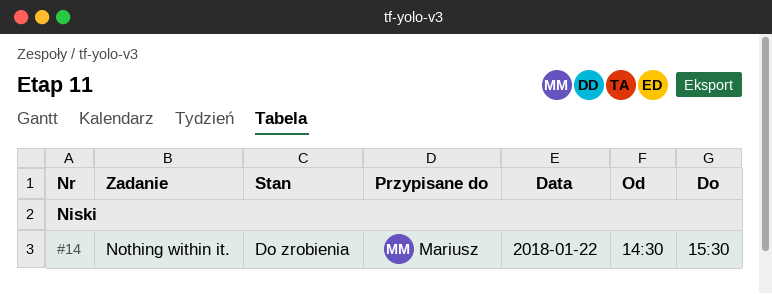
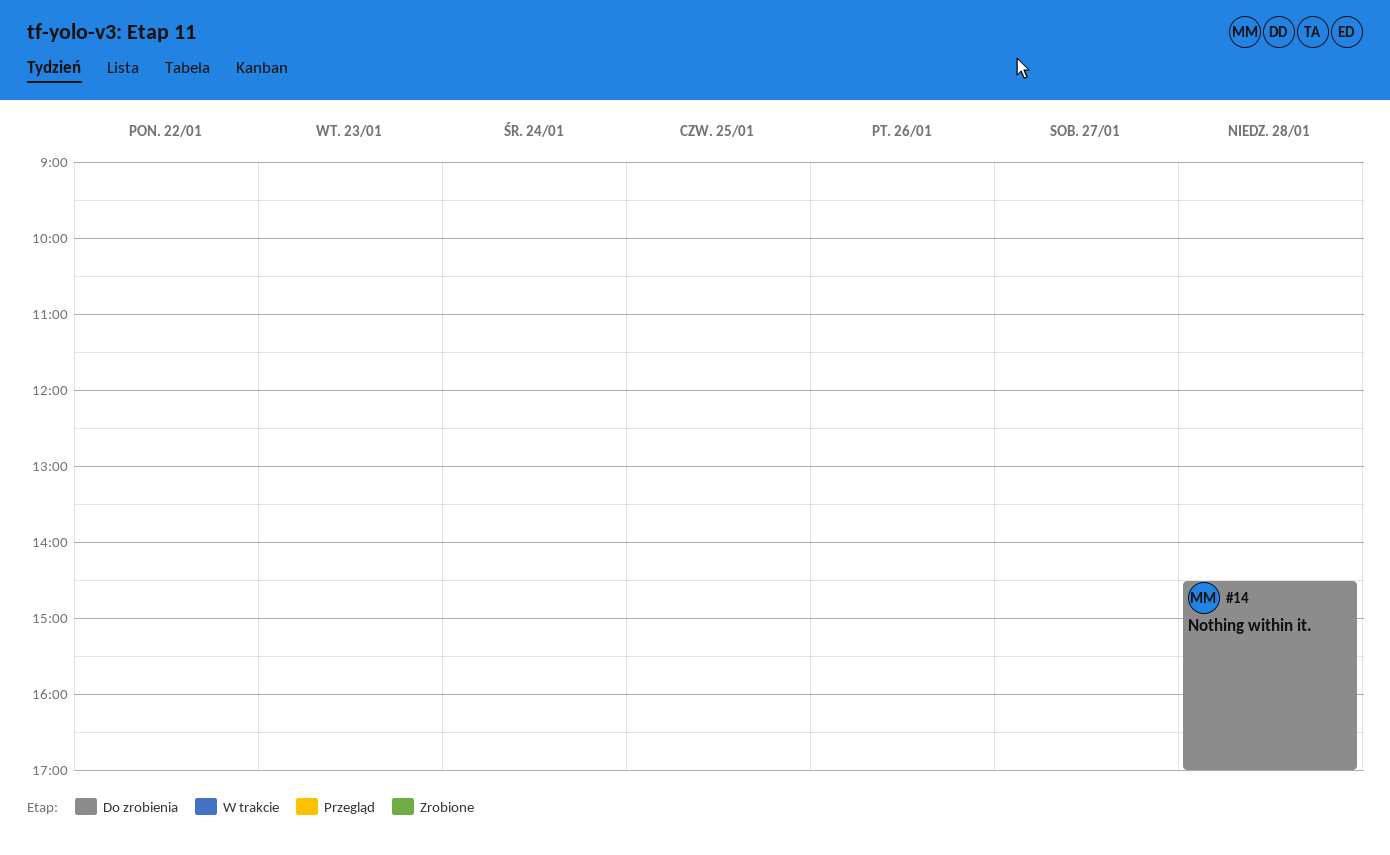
#14, day: Jan 22 -> Jan 28
#14, ends: 15:30 -> 17:00

